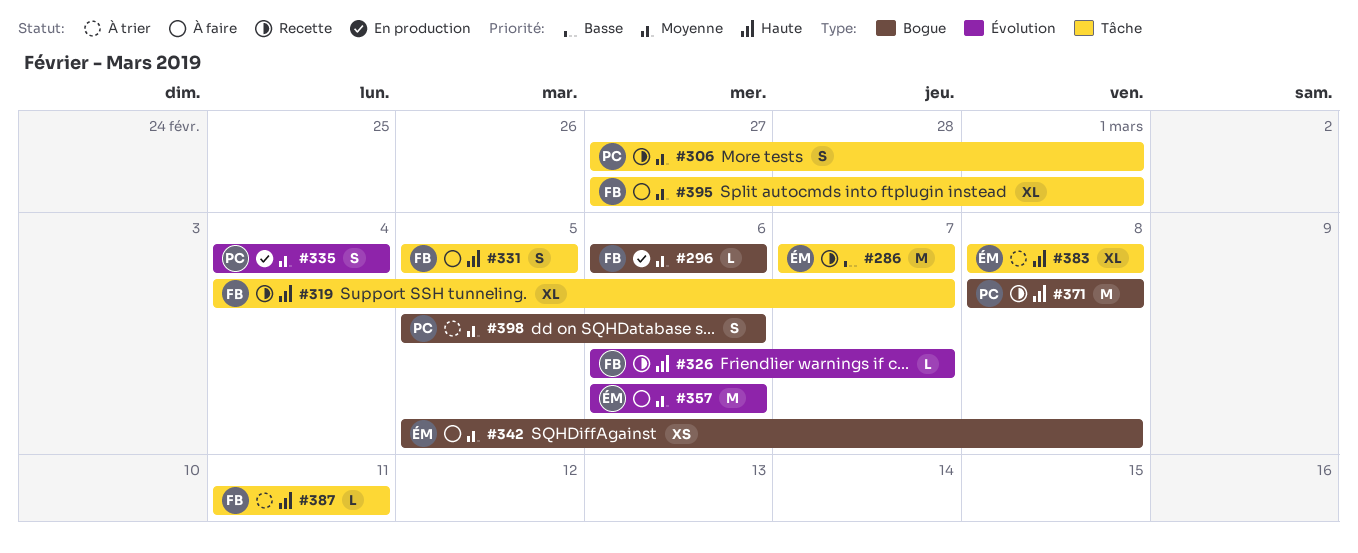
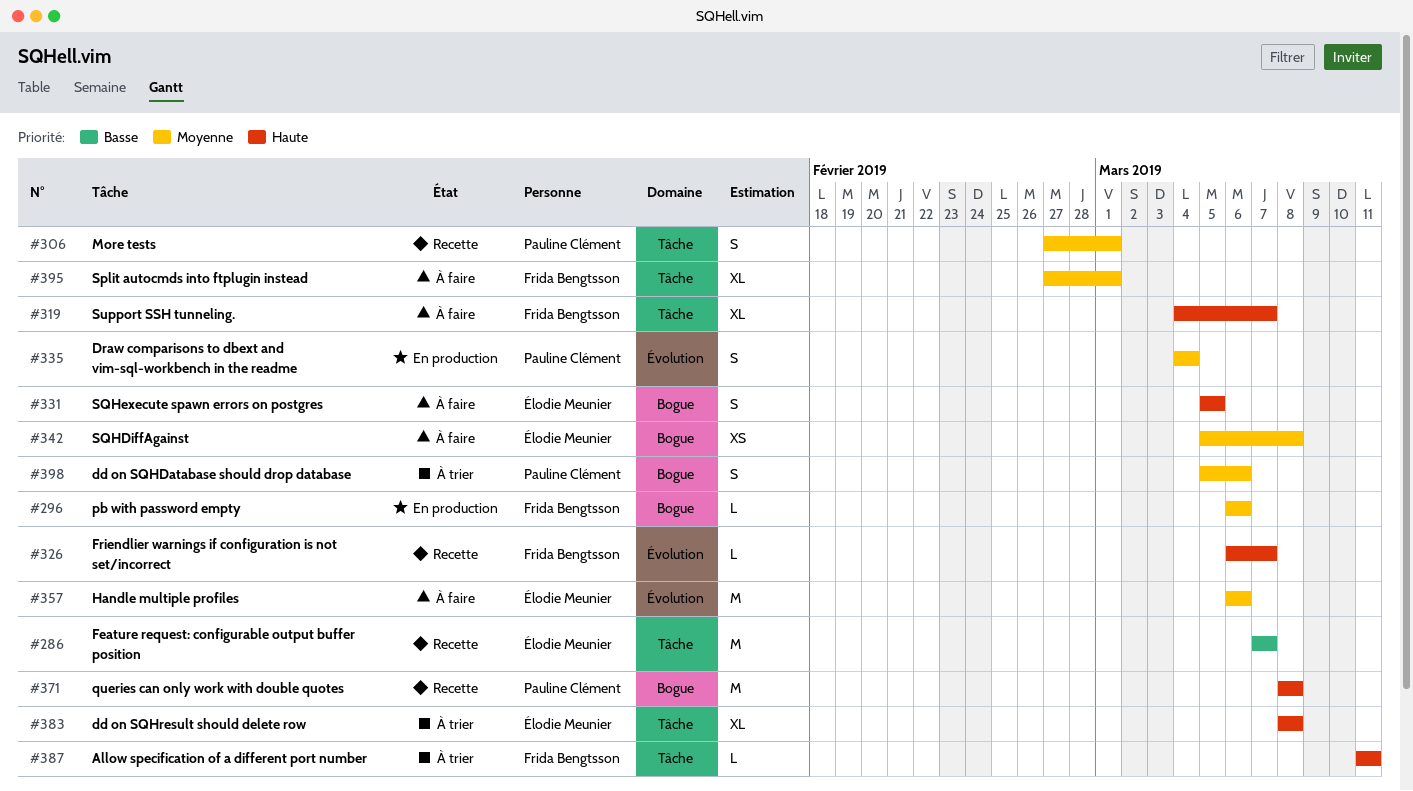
#319, status: Recette -> À faire
#331, owner: Frida Bengtsson -> Élodie Meunier
#331, label: Tâche -> Bogue

